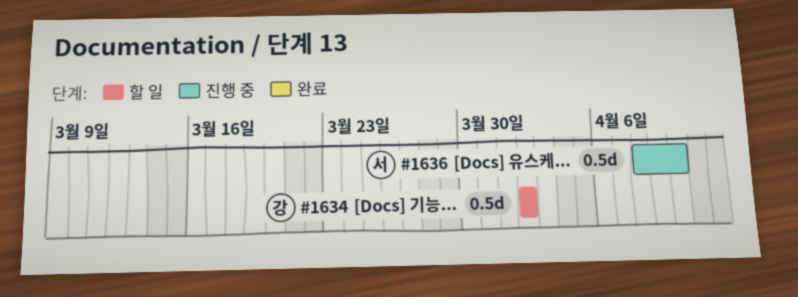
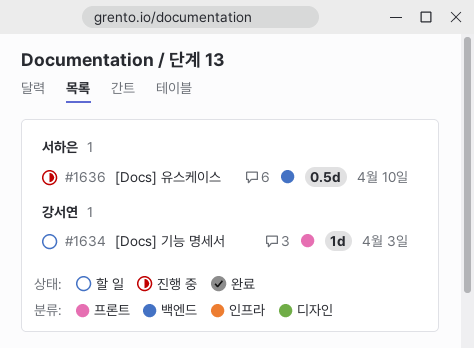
#1634, estimate: 0.5d -> 1d
#1634, due: Apr 2 -> Apr 3

